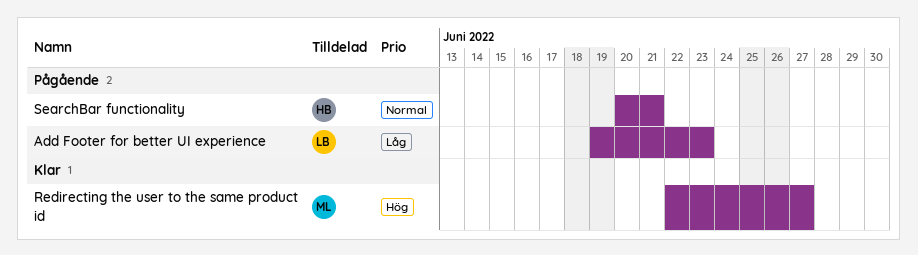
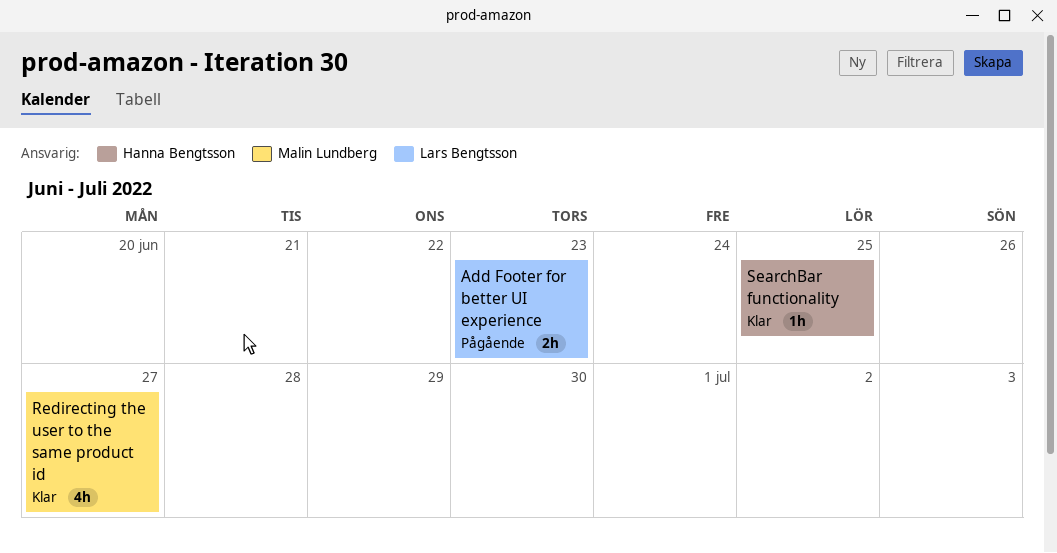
SearchBar functionality, status: Pågående -> Klar
SearchBar functionality, due: Jun 21 -> Jun 25

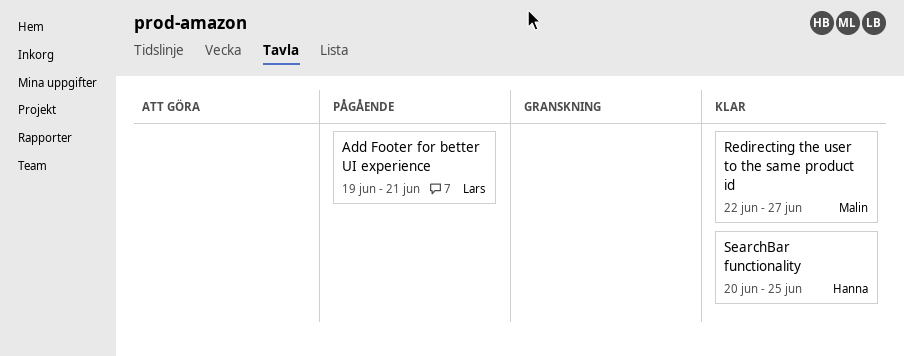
Add Footer for better UI experience, due: Jun 23 -> Jun 21

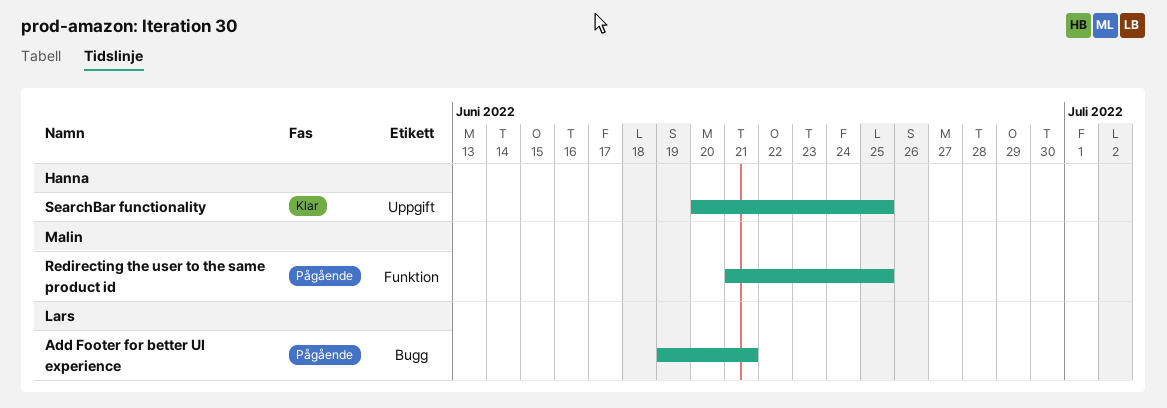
Redirecting the user to the same product id, status: Klar -> Pågående
Redirecting the user to the same product id, start: Jun 22 -> Jun 21
Redirecting the user to the same product id, due: Jun 27 -> Jun 25

